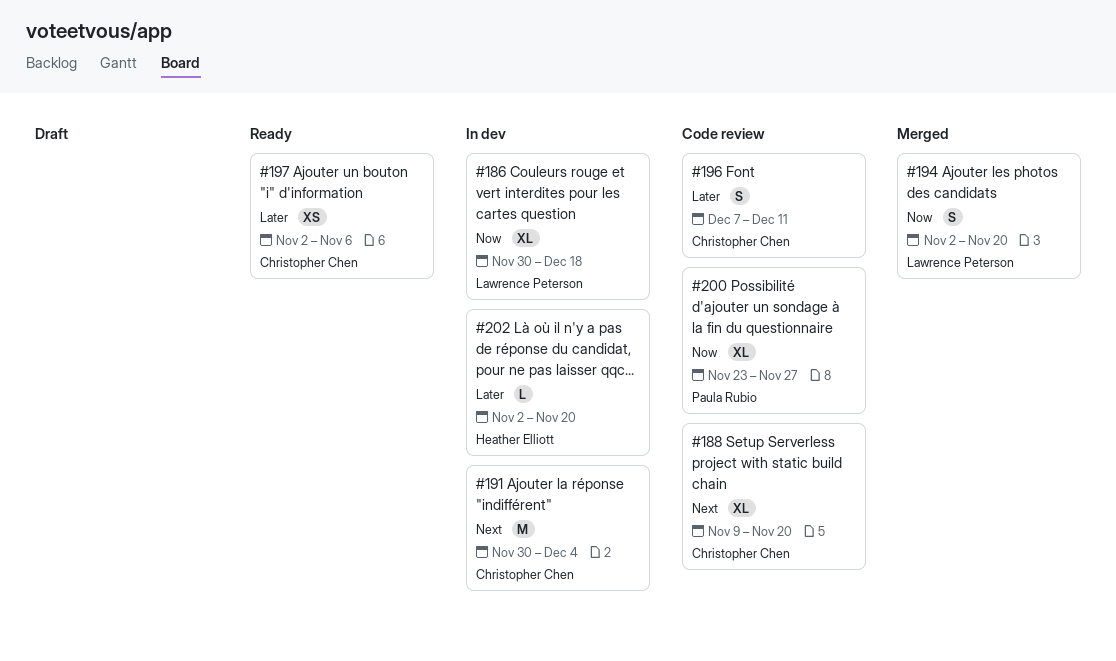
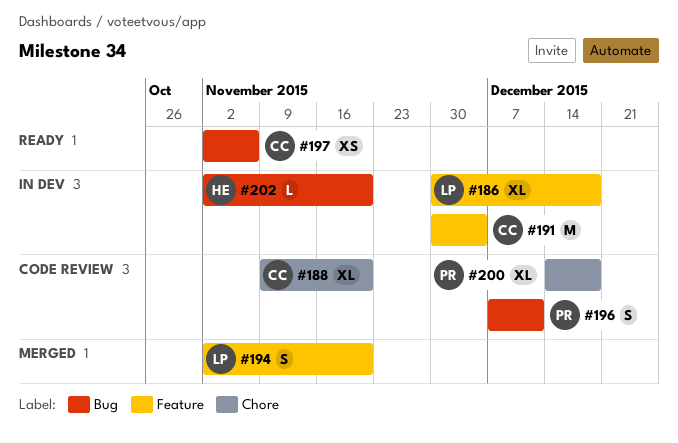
#196, owner: Christopher Chen -> Paula Rubio
#200, start: Nov 23 -> Dec 14
#200, due: Nov 27 -> Dec 18

